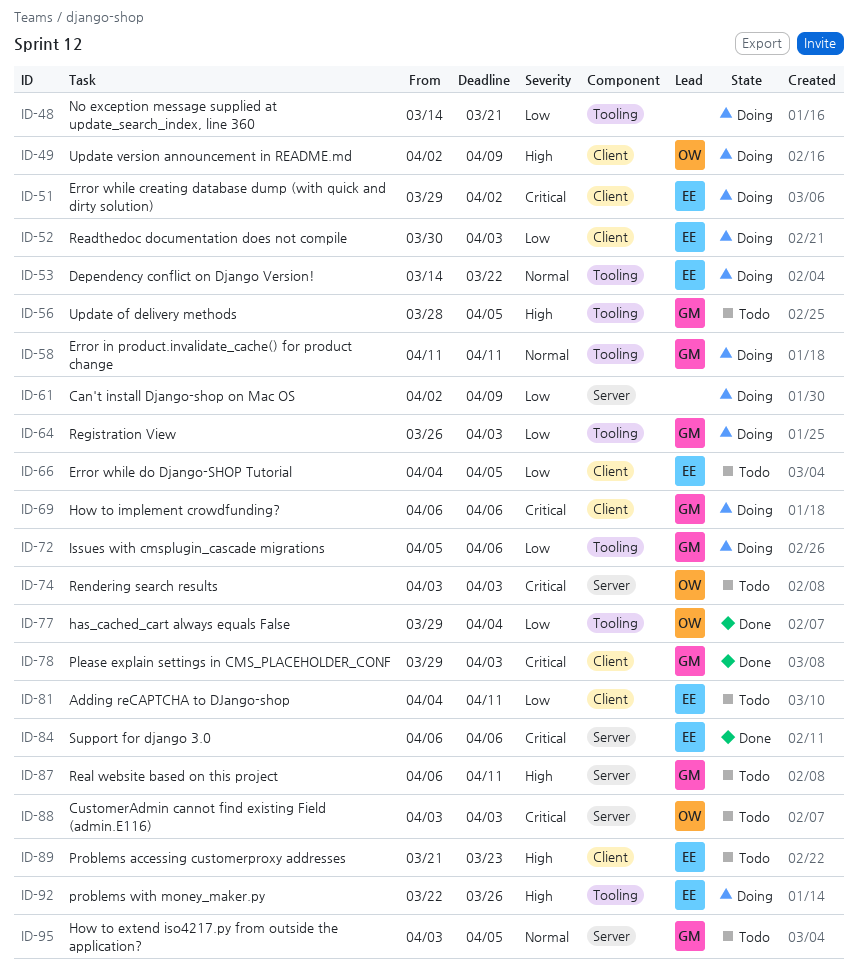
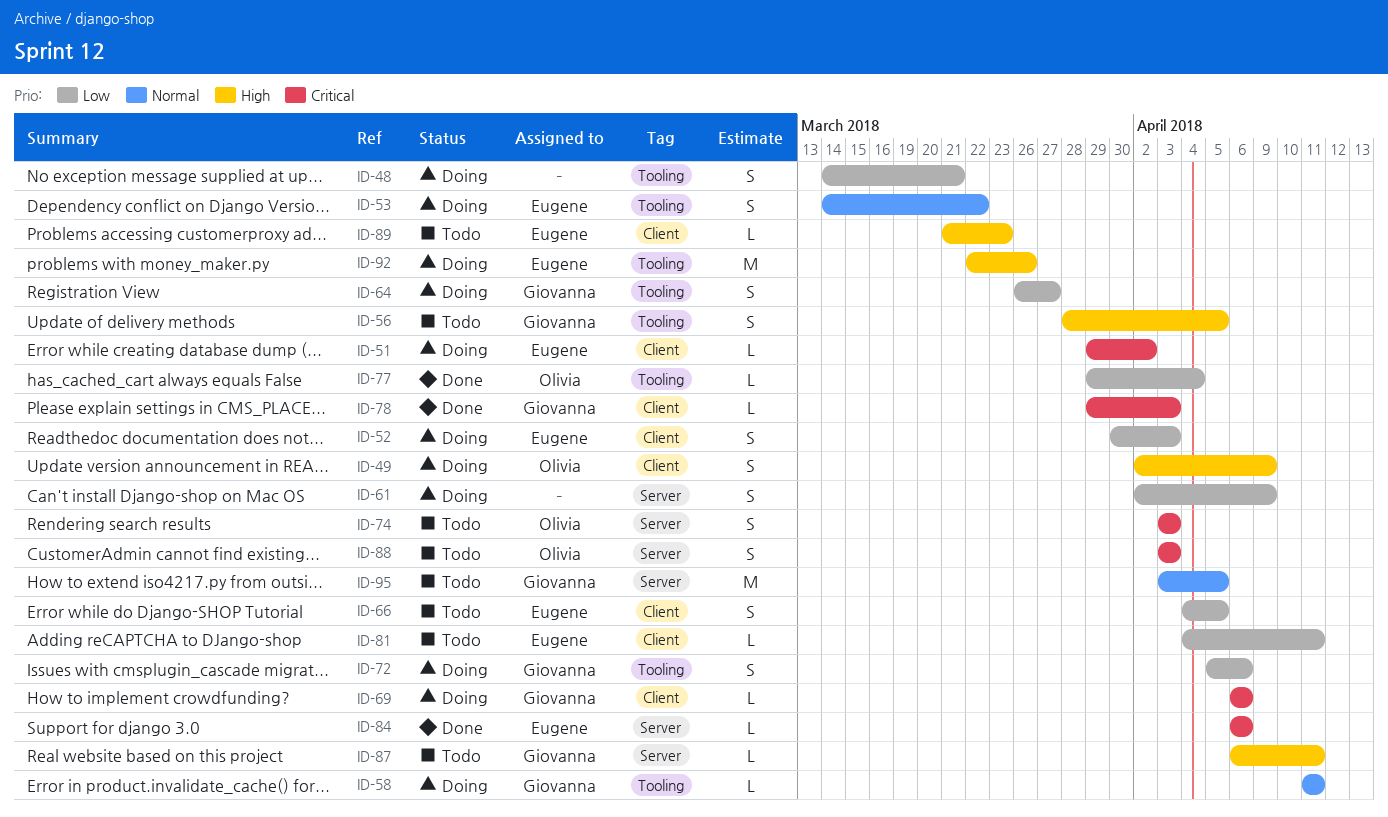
ID-64, due: Apr 3 -> Mar 27

